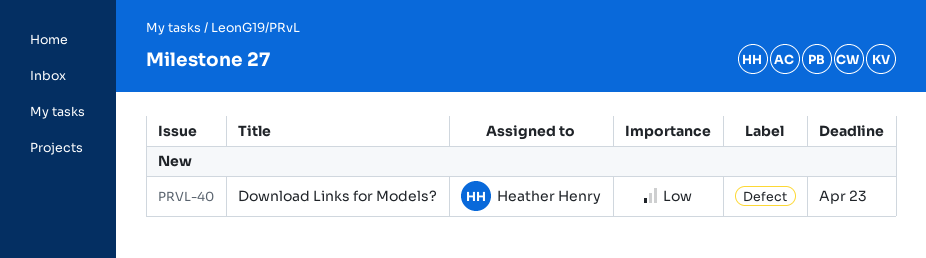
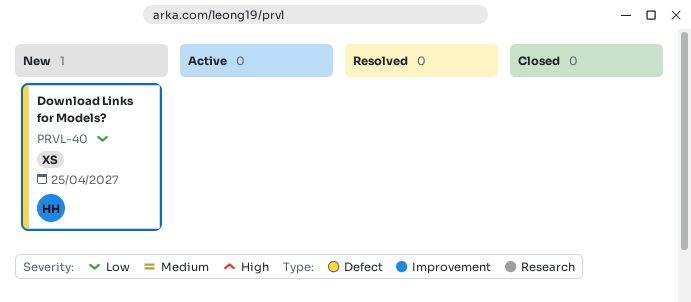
PRVL-40, due: Apr 23 -> Apr 25

